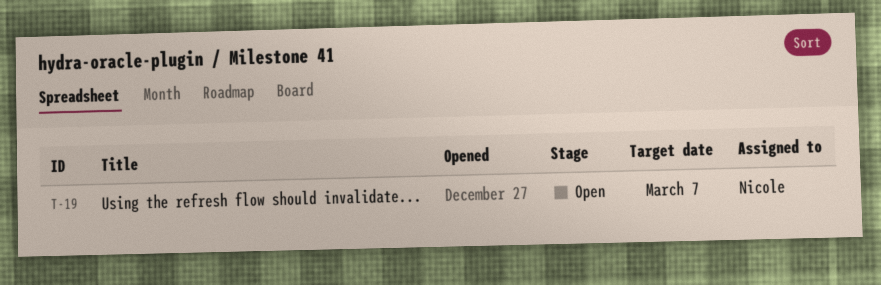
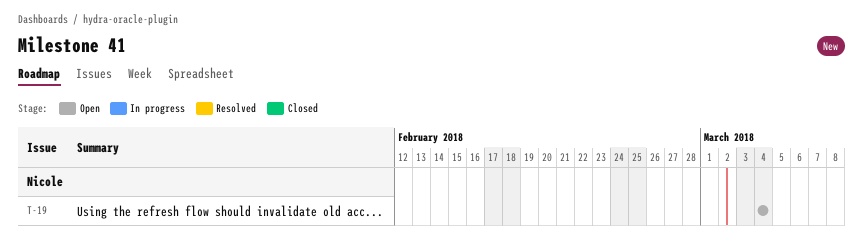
T-19, due: Mar 7 -> Mar 4

